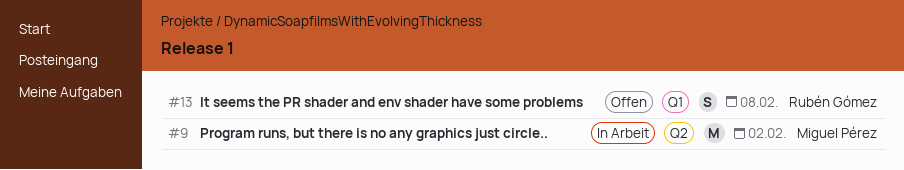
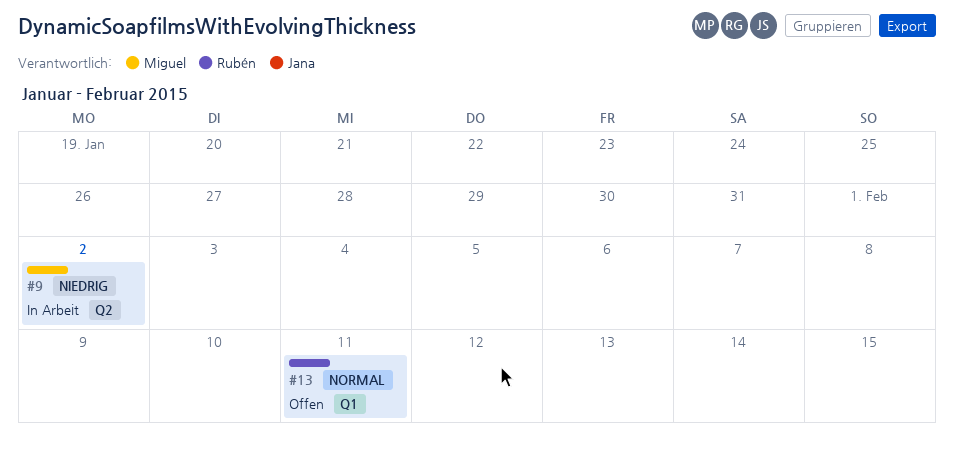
#13, due: Feb 8 -> Feb 11

